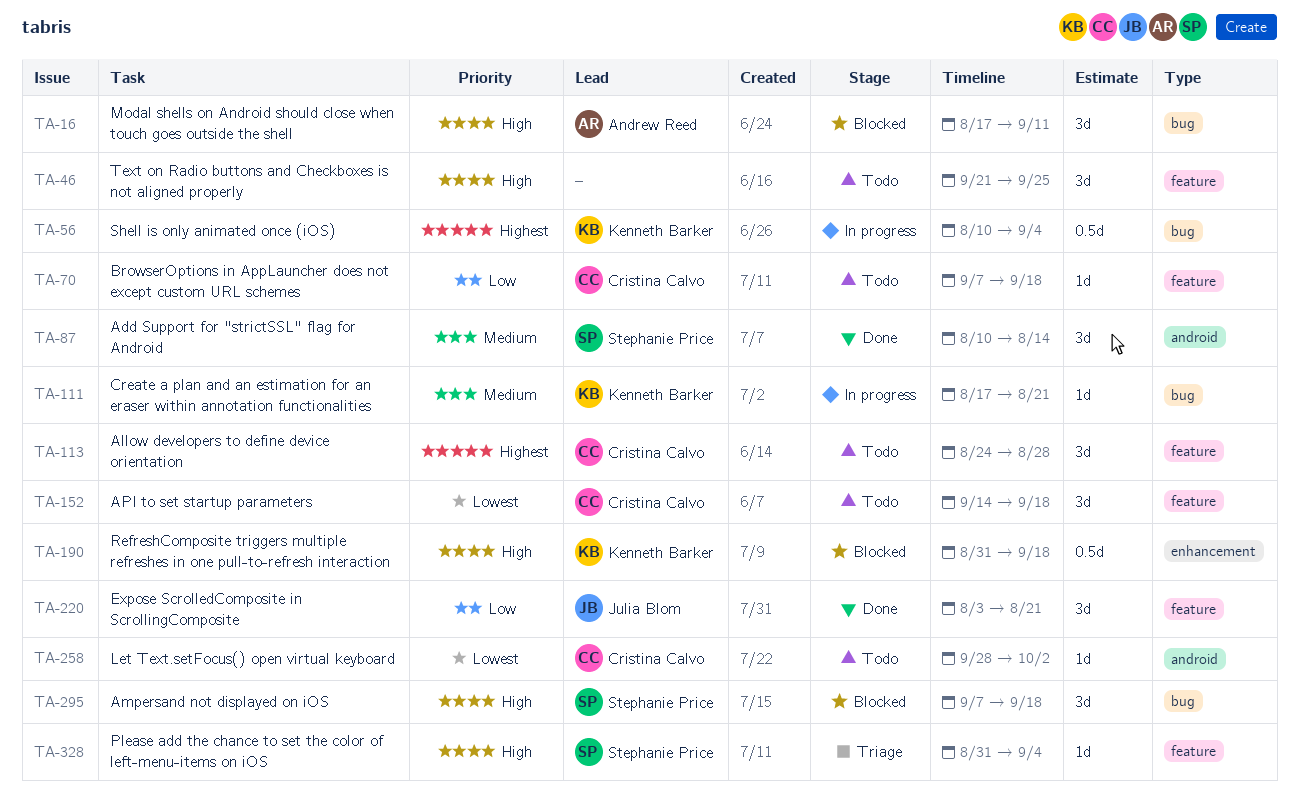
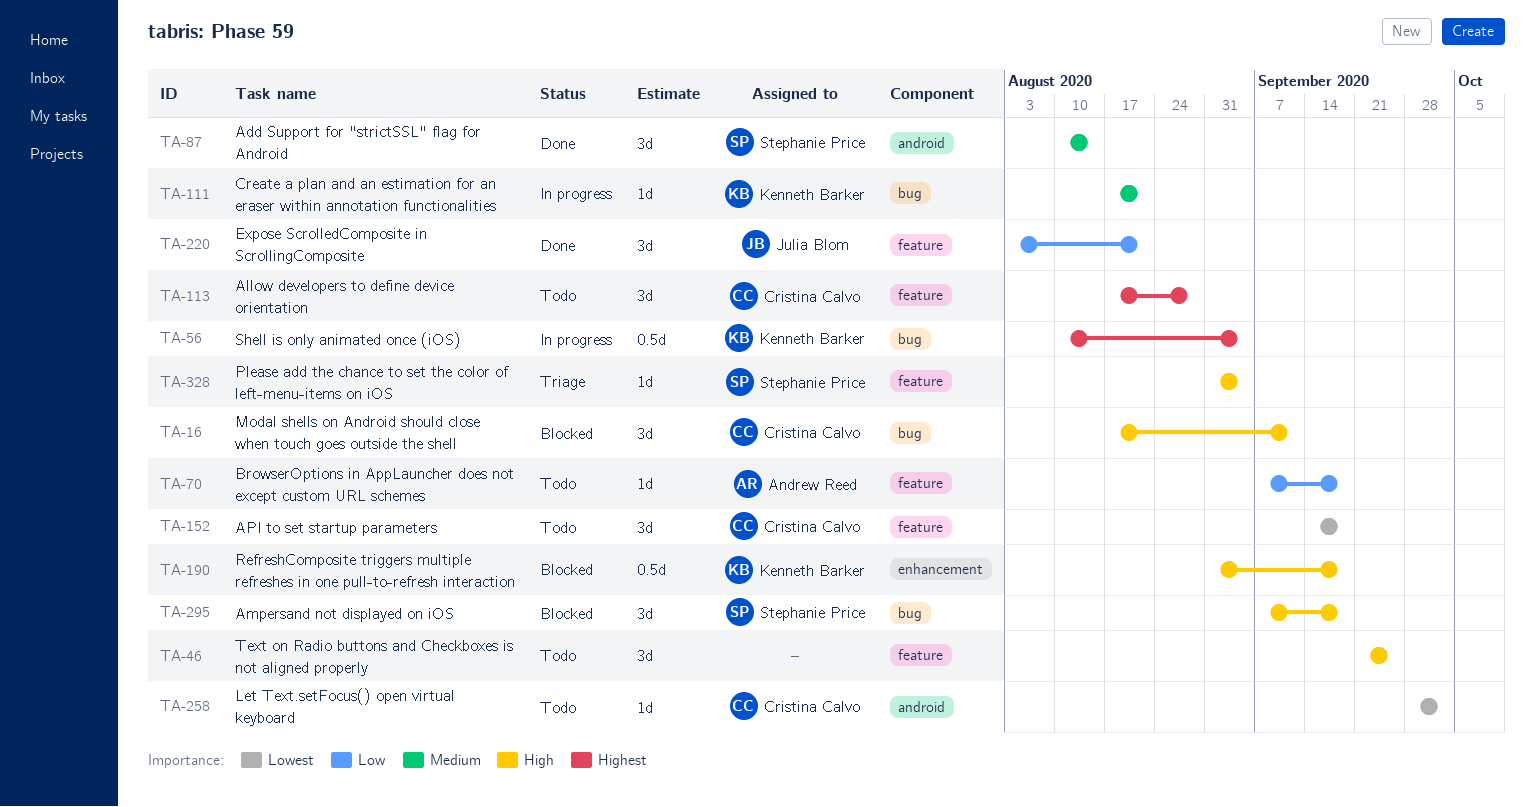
TA-16, owner: Andrew Reed -> Cristina Calvo
TA-70, owner: Cristina Calvo -> Andrew Reed
TA-113, start: Aug 24 -> Aug 17

